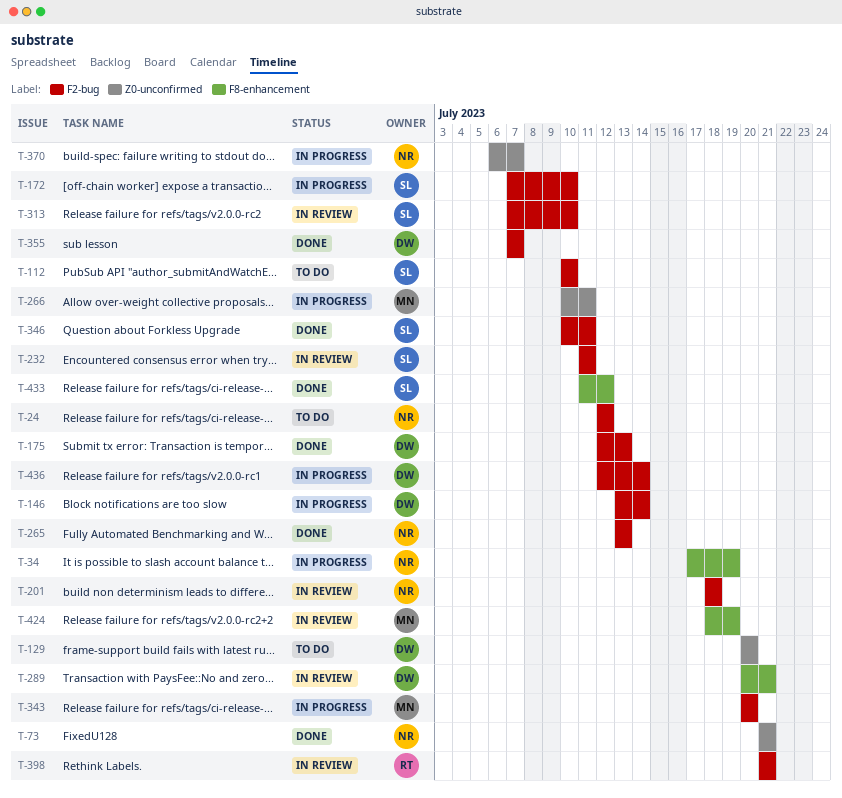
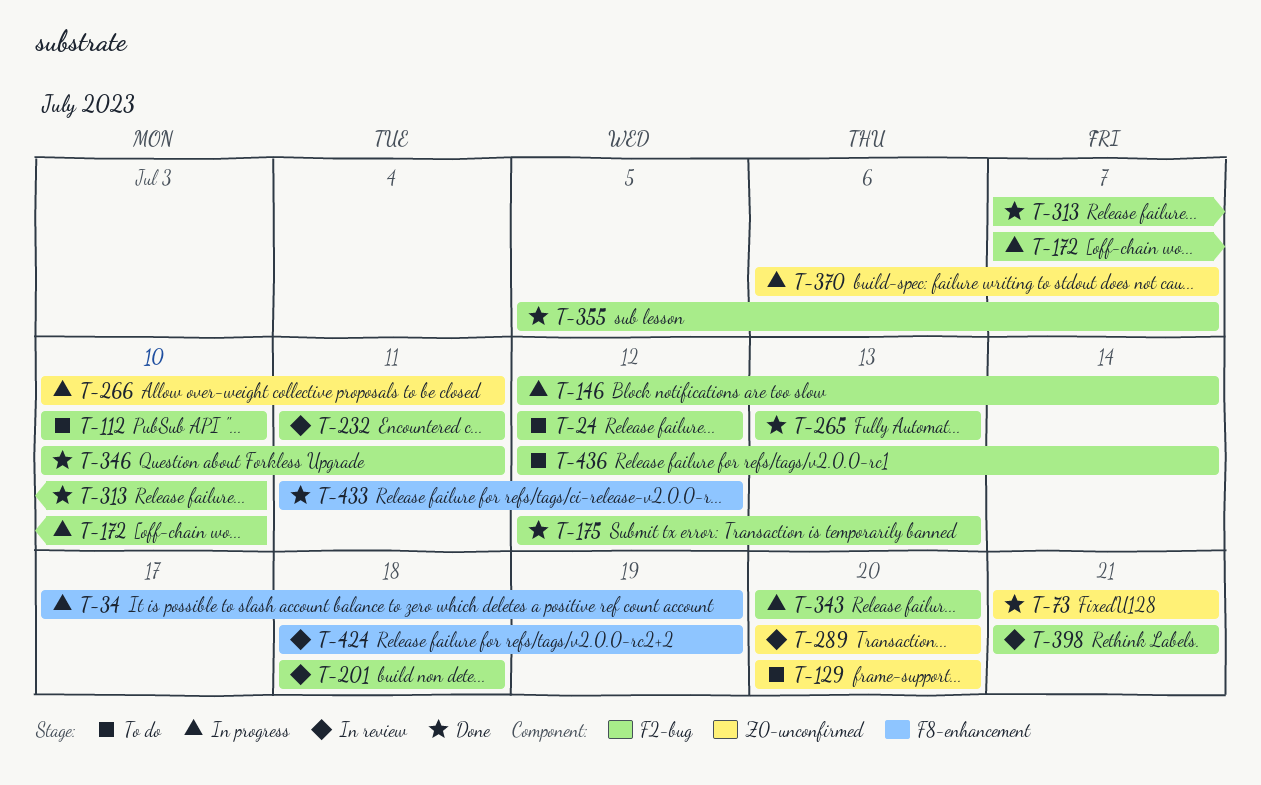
T-146, start: Jul 13 -> Jul 12
T-289, label: F8-enhancement -> Z0-unconfirmed
T-289, due: Jul 21 -> Jul 20
T-313, status: In review -> Done
T-355, start: Jul 7 -> Jul 5
T-436, status: In progress -> To do

